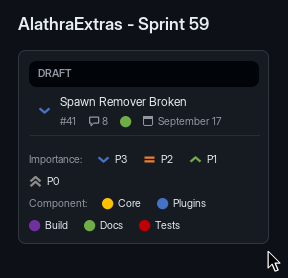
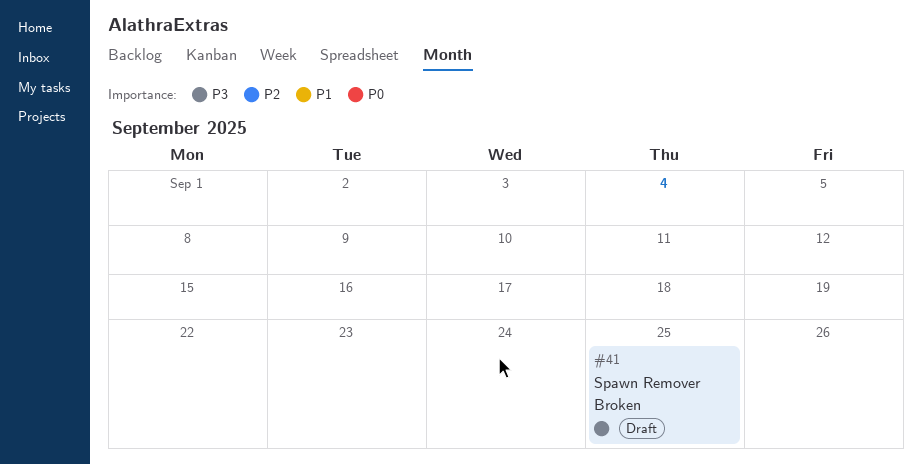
#41, due: Sep 17 -> Sep 25

